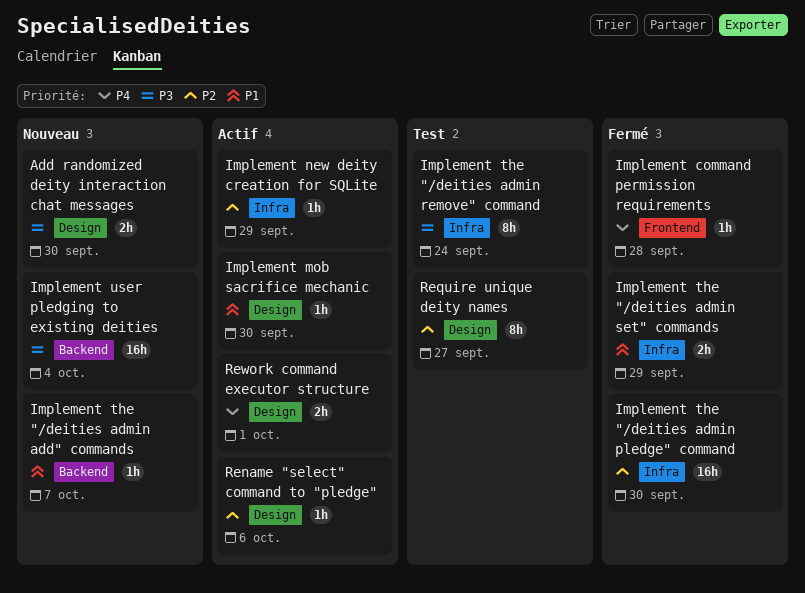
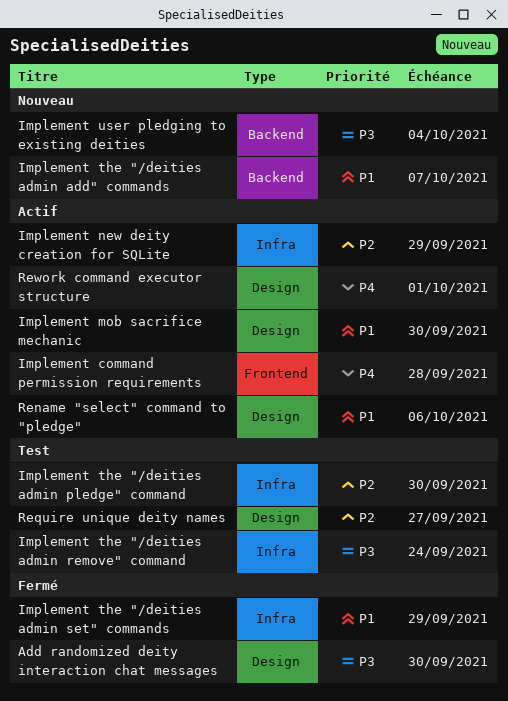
Add randomized deity interaction chat messages, status: Nouveau -> Fermé
Implement command permission requirements, status: Fermé -> Actif
Implement the "/deities admin pledge" command, status: Fermé -> Test
Rename "select" command to "pledge", priority: P2 -> P1

